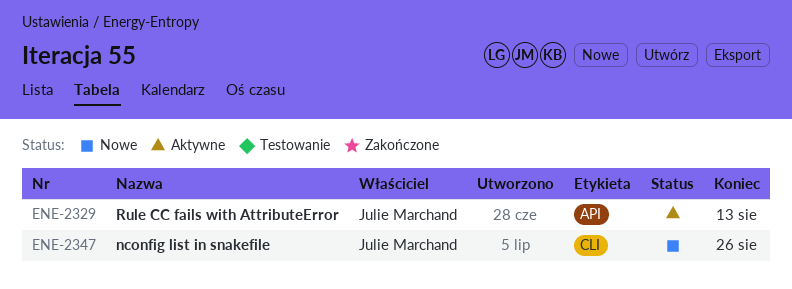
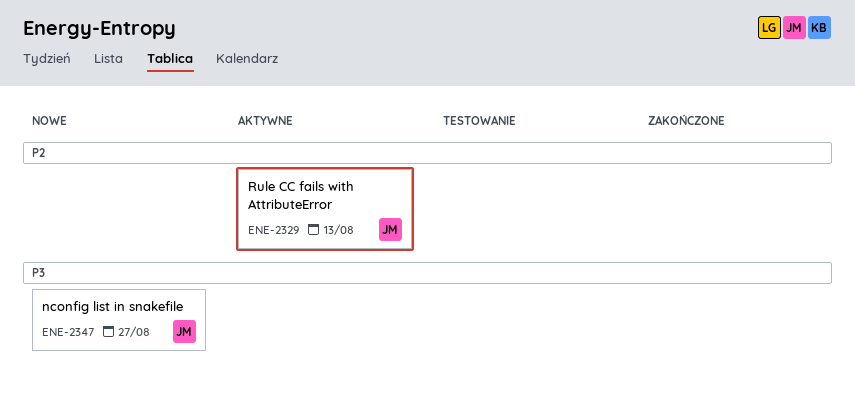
ENE-2347, due: Aug 26 -> Aug 27

